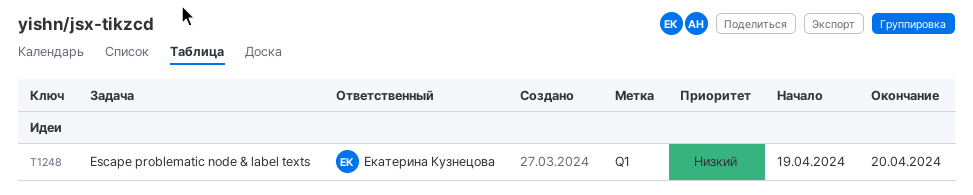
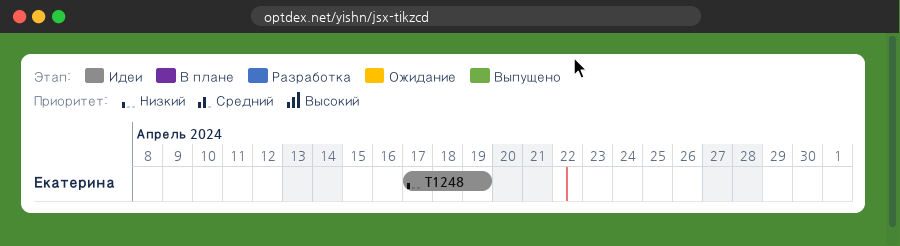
T1248, start: Apr 19 -> Apr 17
T1248, due: Apr 20 -> Apr 19

